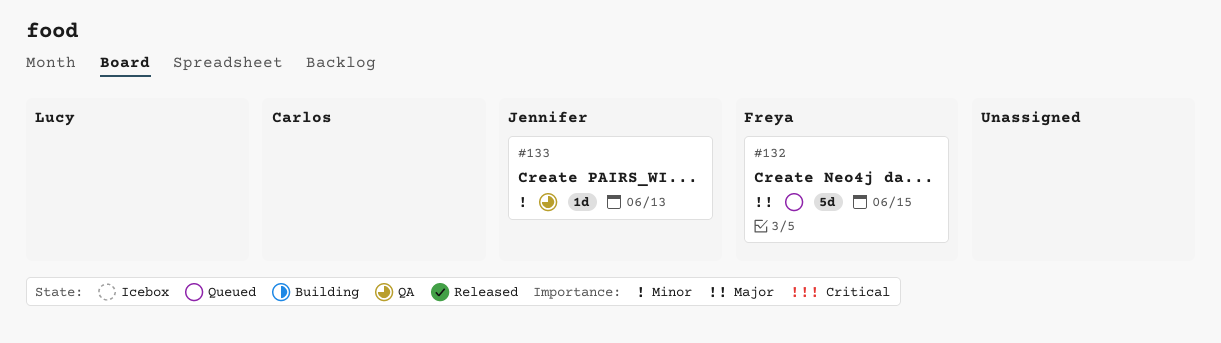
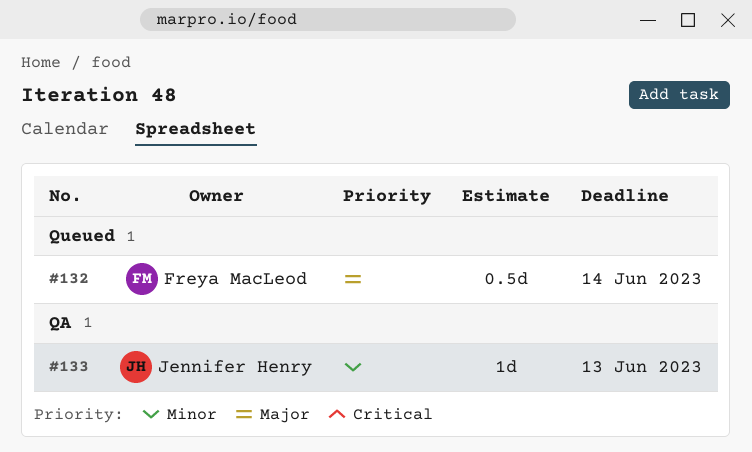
#132, estimate: 5d -> 0.5d
#132, due: Jun 15 -> Jun 14

